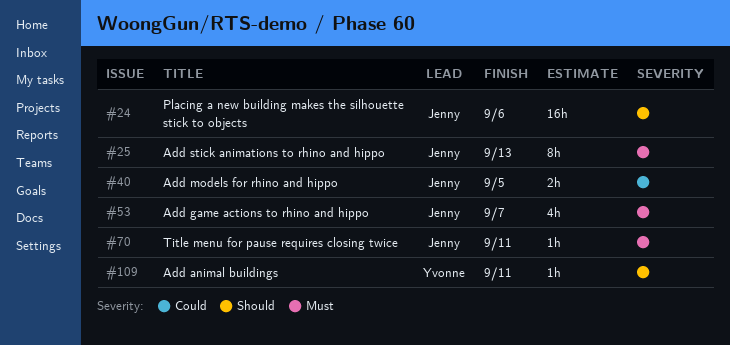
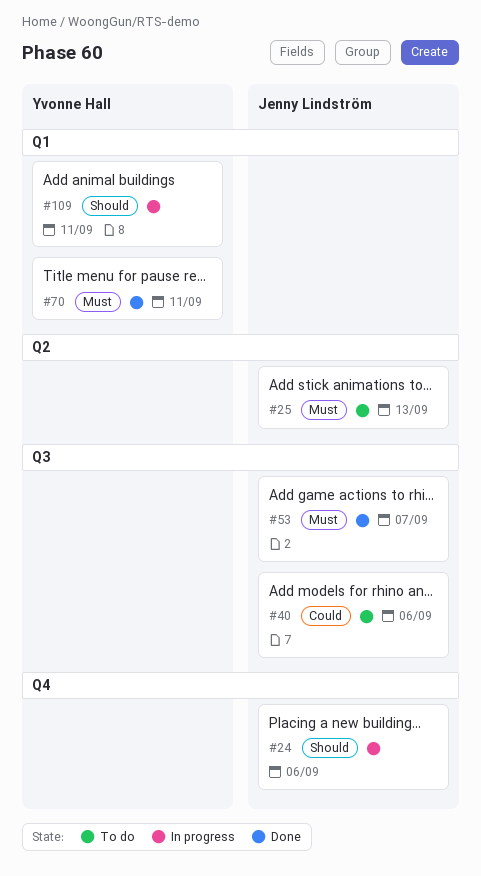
#40, due: Sep 5 -> Sep 6
#70, owner: Jenny Lindström -> Yvonne Hall

